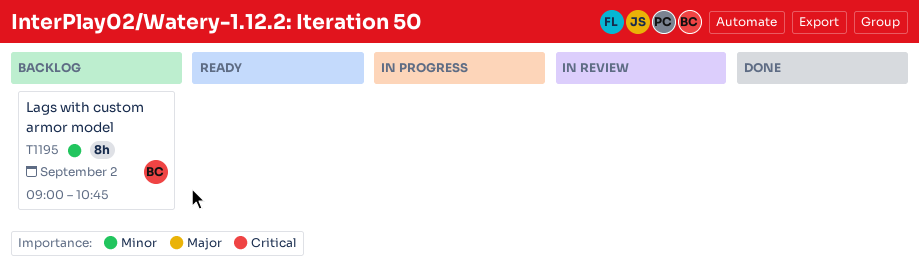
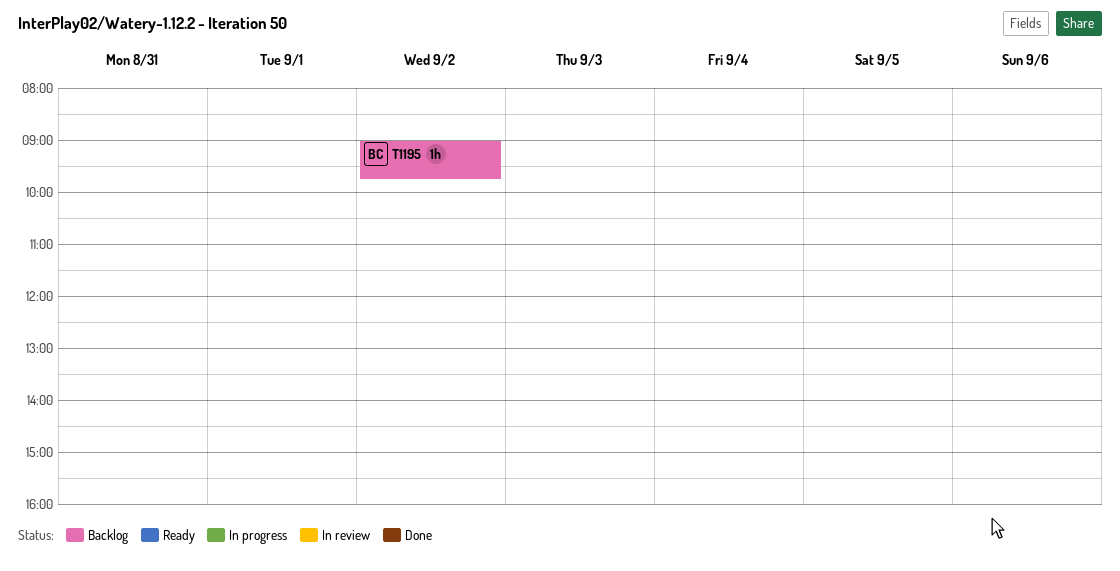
T1195, estimate: 8h -> 1h
T1195, ends: 10:45 -> 09:45

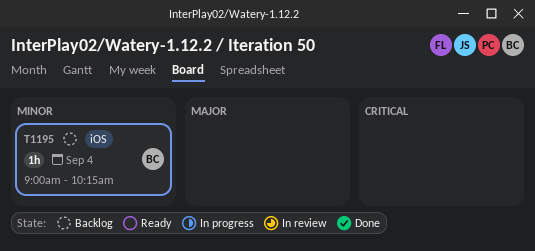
T1195, day: Sep 2 -> Sep 4
T1195, ends: 09:45 -> 10:15

